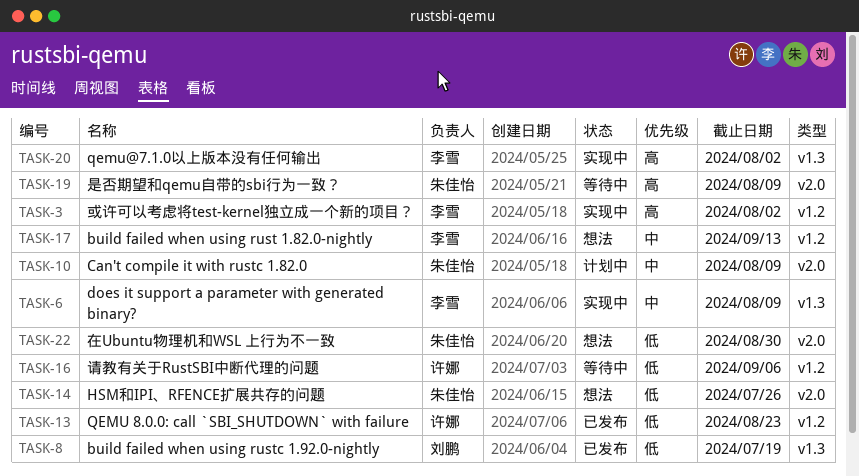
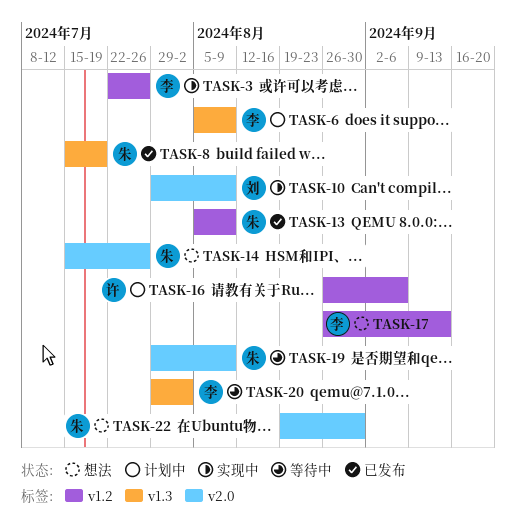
TASK-3, due: Aug 2 -> Jul 26
TASK-6, status: 实现中 -> 计划中
TASK-8, owner: 刘鹏 -> 朱佳怡
TASK-10, status: 计划中 -> 实现中
TASK-10, owner: 朱佳怡 -> 刘鹏
TASK-13, owner: 许娜 -> 朱佳怡
TASK-13, due: Aug 23 -> Aug 9
TASK-16, status: 等待中 -> 计划中
TASK-20, status: 实现中 -> 等待中

